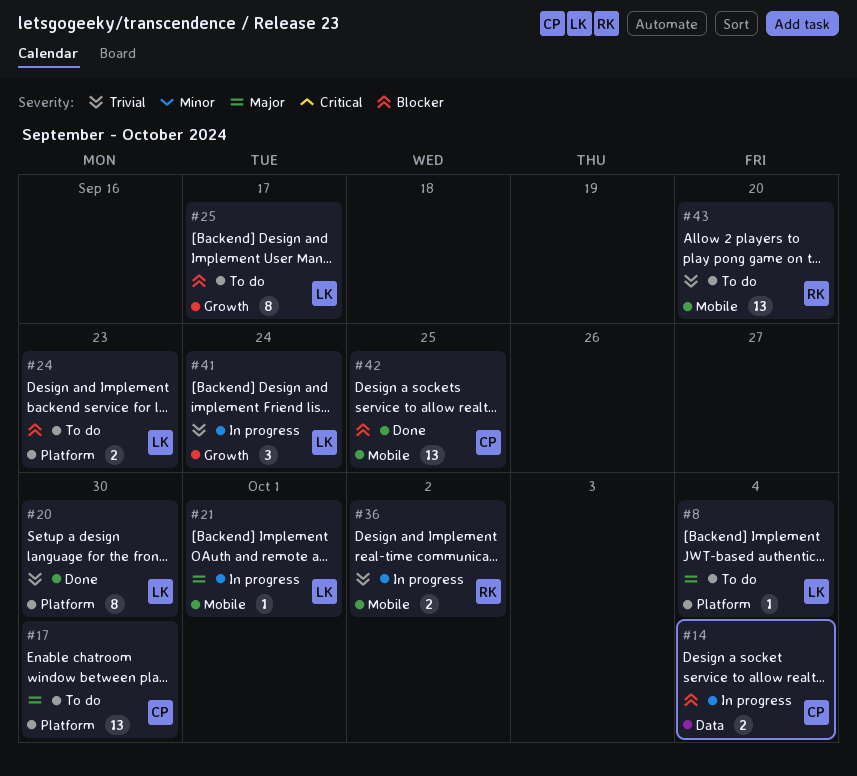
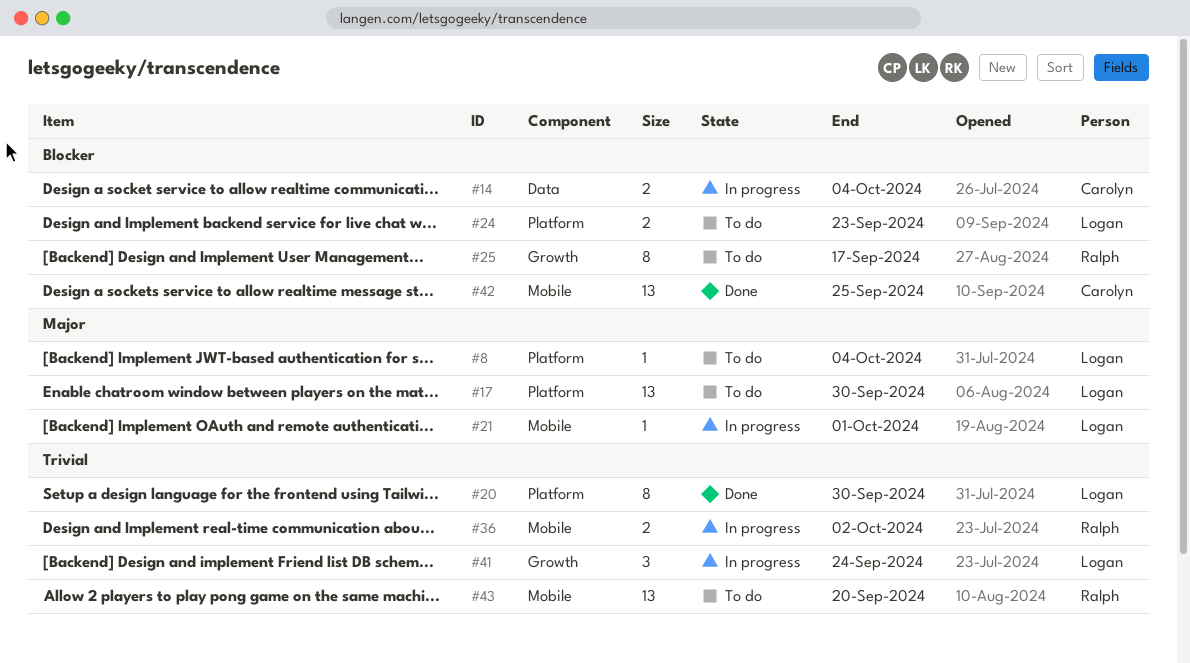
#17, owner: Carolyn -> Logan
#25, owner: Logan -> Ralph

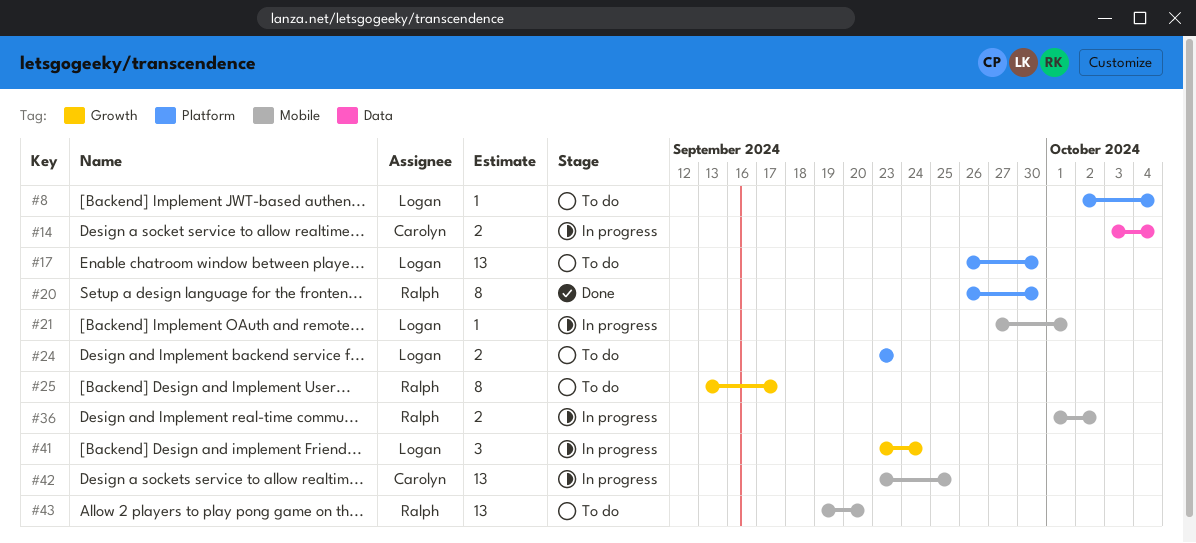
#20, owner: Logan -> Ralph
#42, status: Done -> In progress

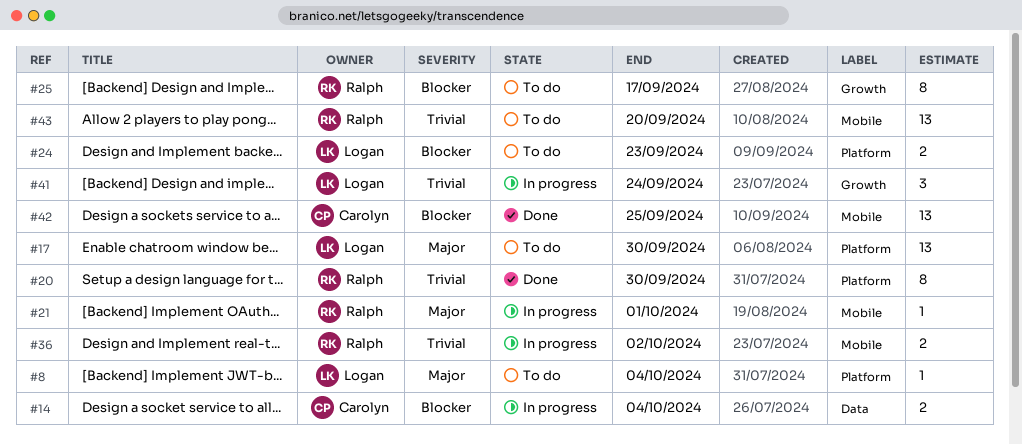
#21, owner: Logan -> Ralph
#42, status: In progress -> Done

